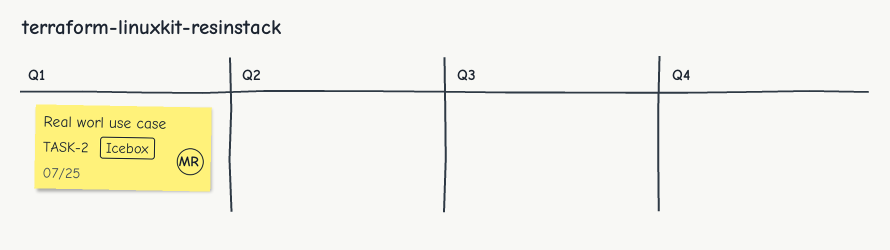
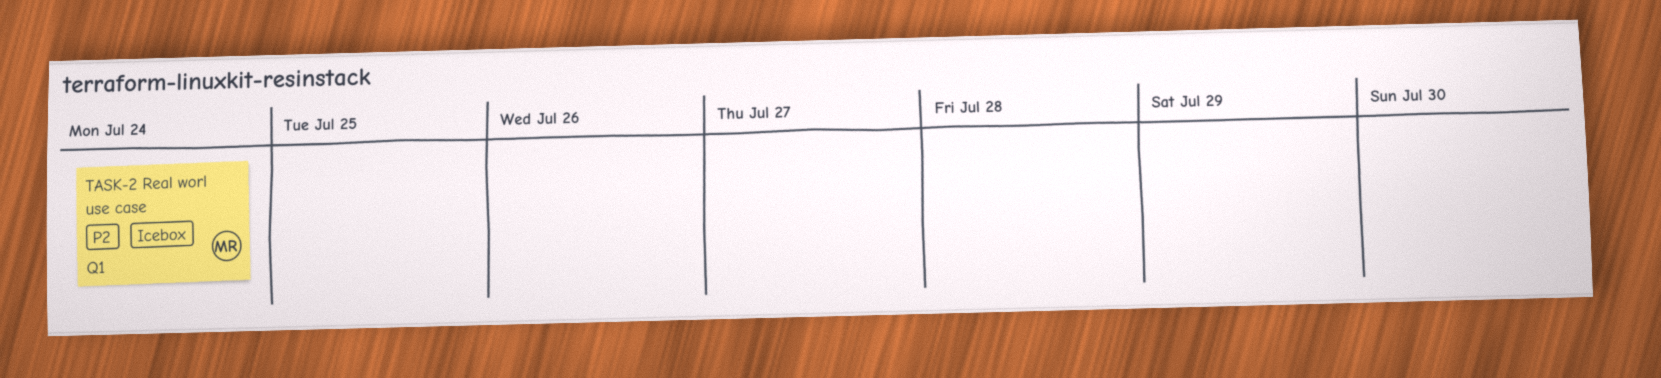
TASK-2, due: Jul 25 -> Jul 24

